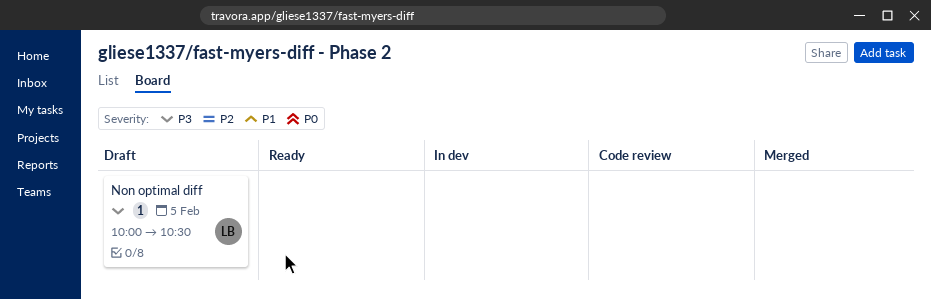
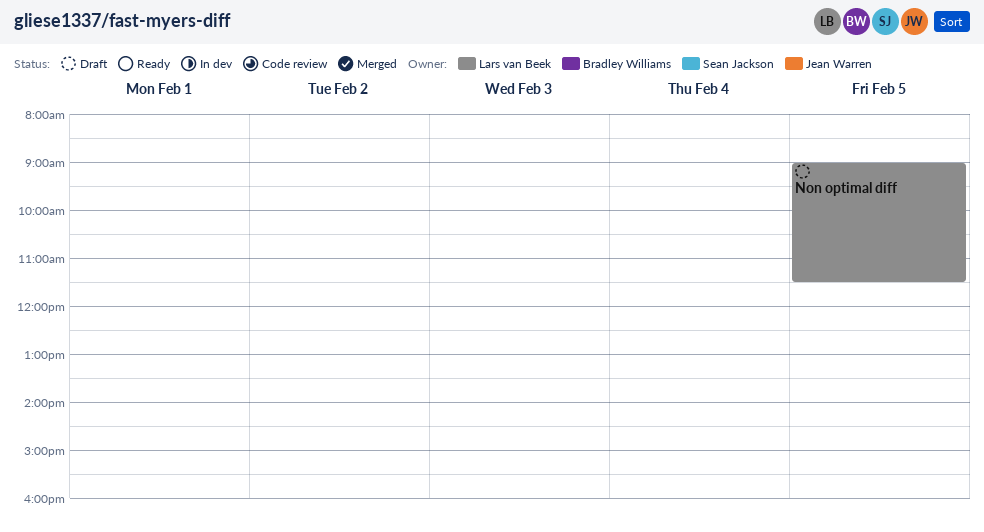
Non optimal diff, begins: 10:00 -> 09:00
Non optimal diff, ends: 10:30 -> 11:30

